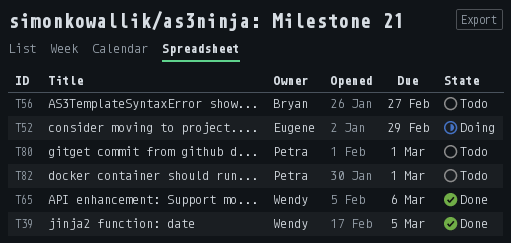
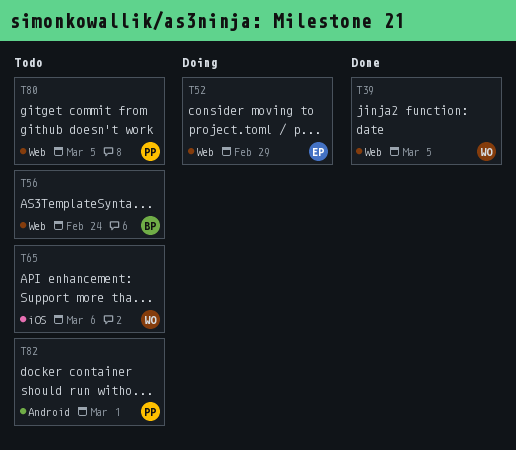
T56, due: Feb 27 -> Feb 24
T65, status: Done -> Todo
T80, due: Mar 1 -> Mar 5

